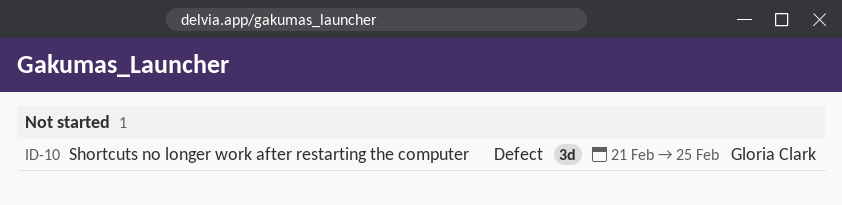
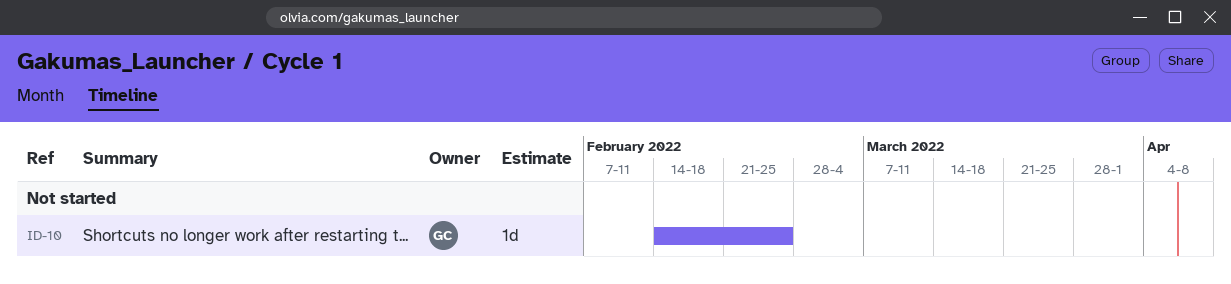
ID-10, estimate: 3d -> 1d
ID-10, start: Feb 21 -> Feb 14

